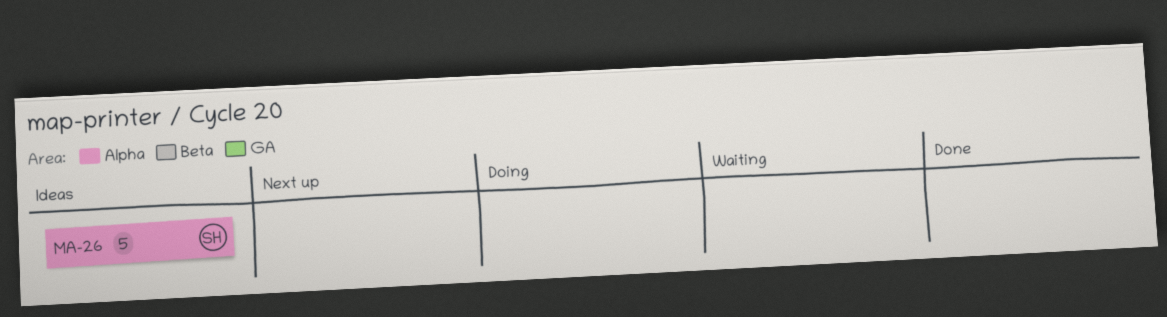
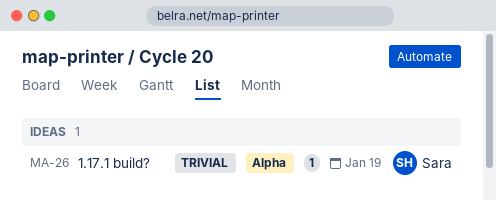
MA-26, estimate: 5 -> 1

